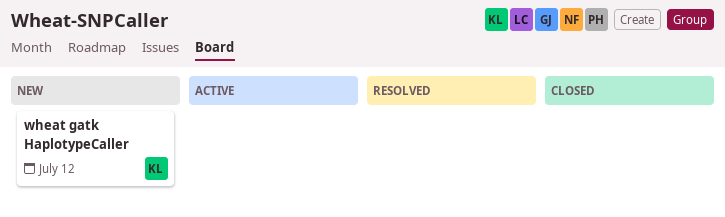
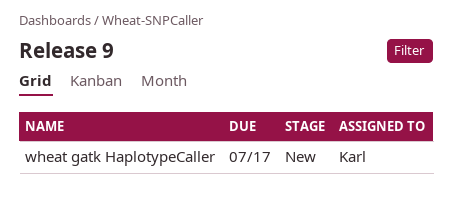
wheat gatk HaplotypeCaller, due: Jul 12 -> Jul 17

